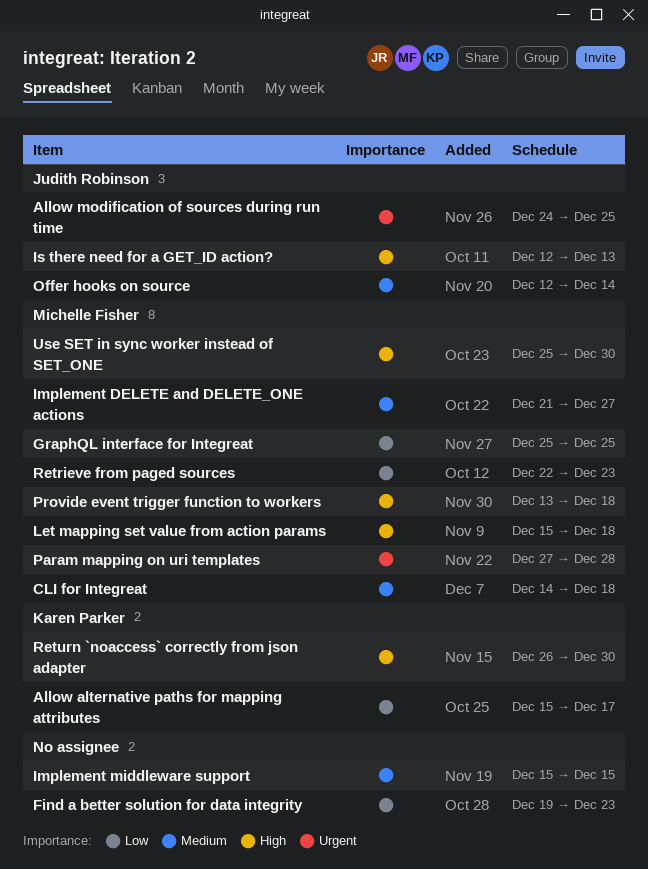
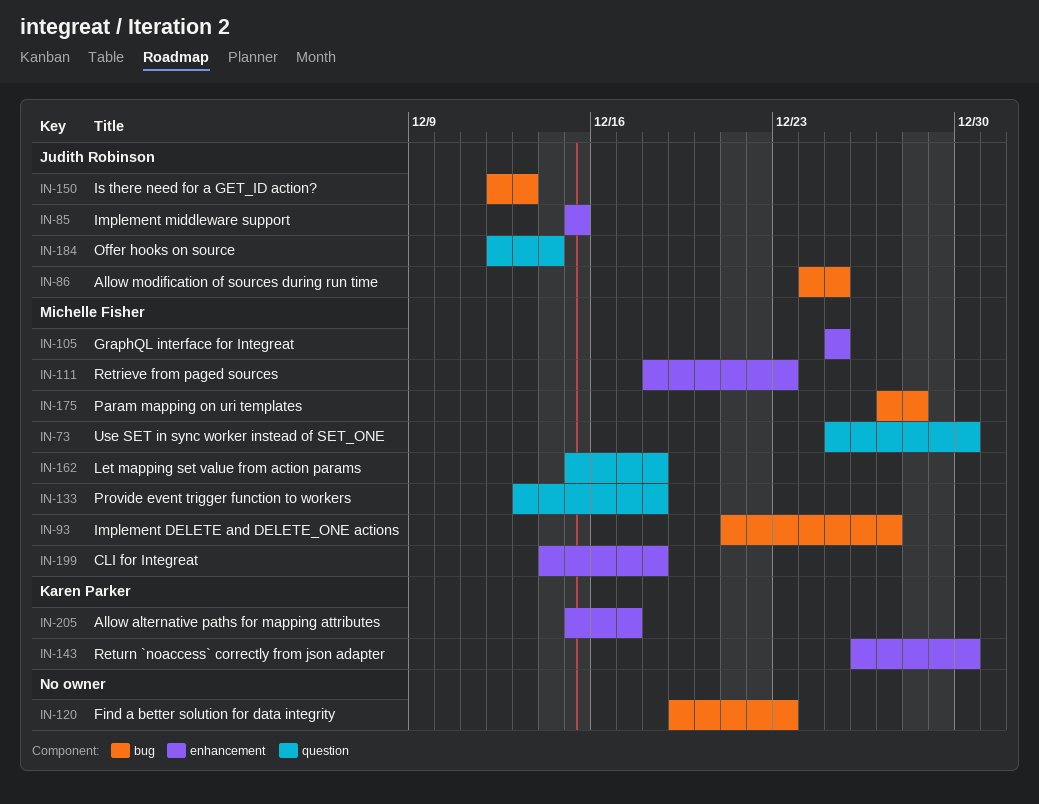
Implement middleware support, owner: none -> Judith Robinson
Retrieve from paged sources, start: Dec 22 -> Dec 18

